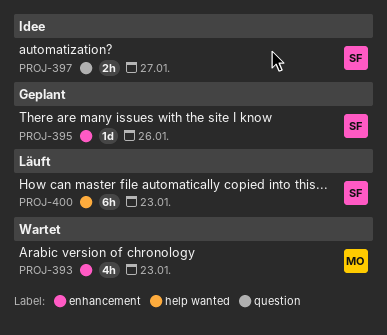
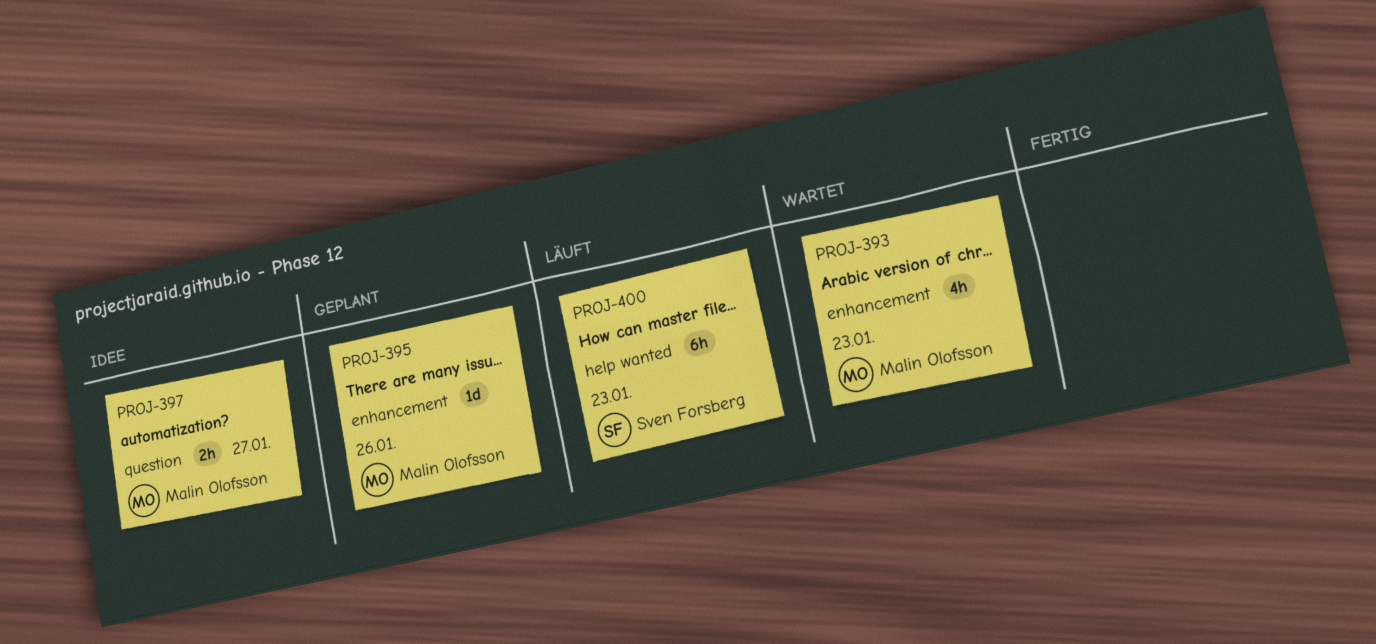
PROJ-395, owner: Sven Forsberg -> Malin Olofsson
PROJ-397, owner: Sven Forsberg -> Malin Olofsson

